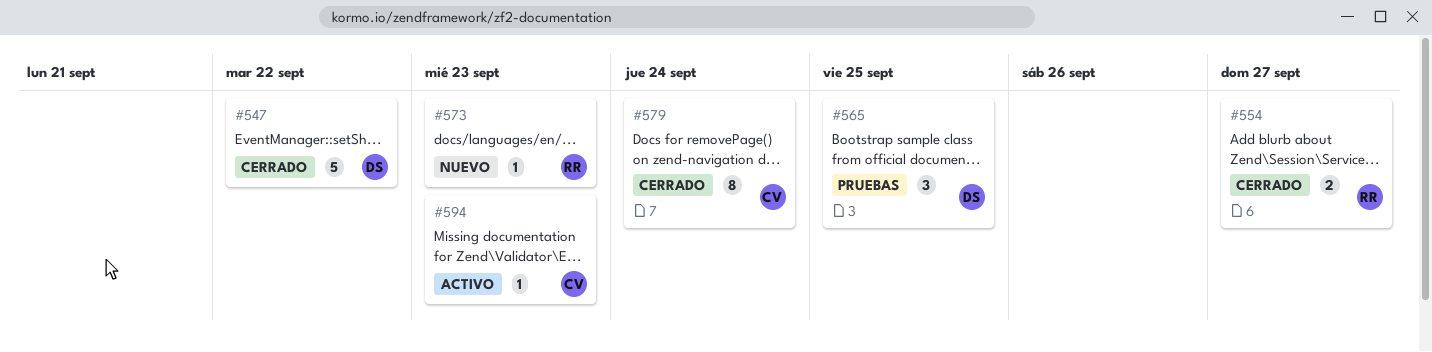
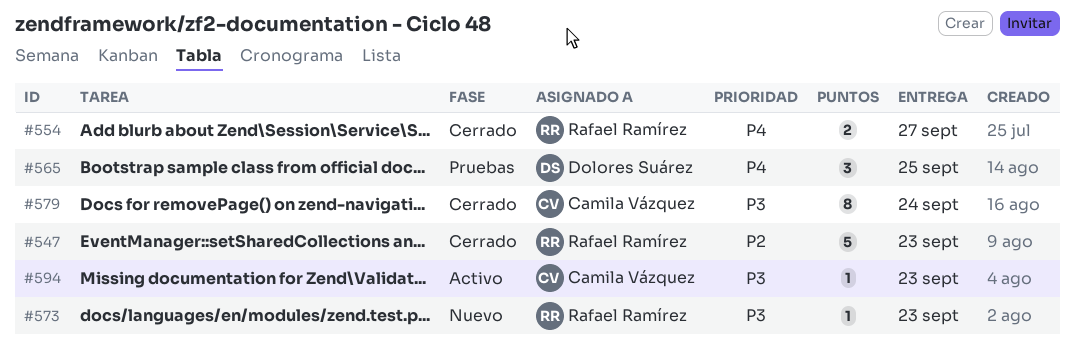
#547, owner: Dolores Suárez -> Rafael Ramírez
#547, due: Sep 22 -> Sep 23

